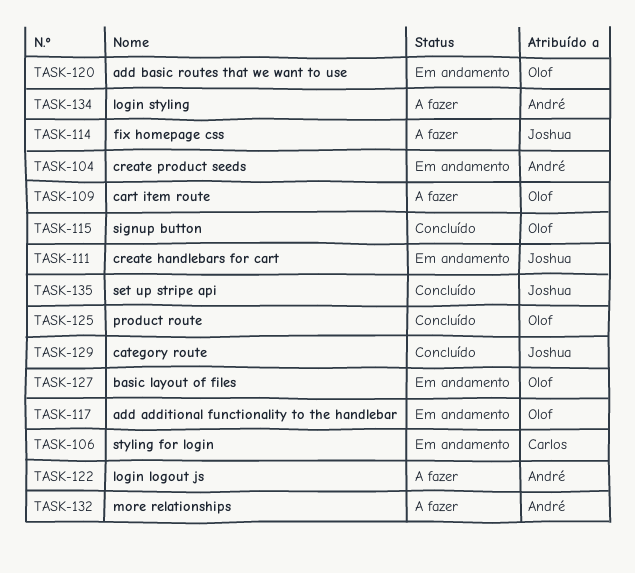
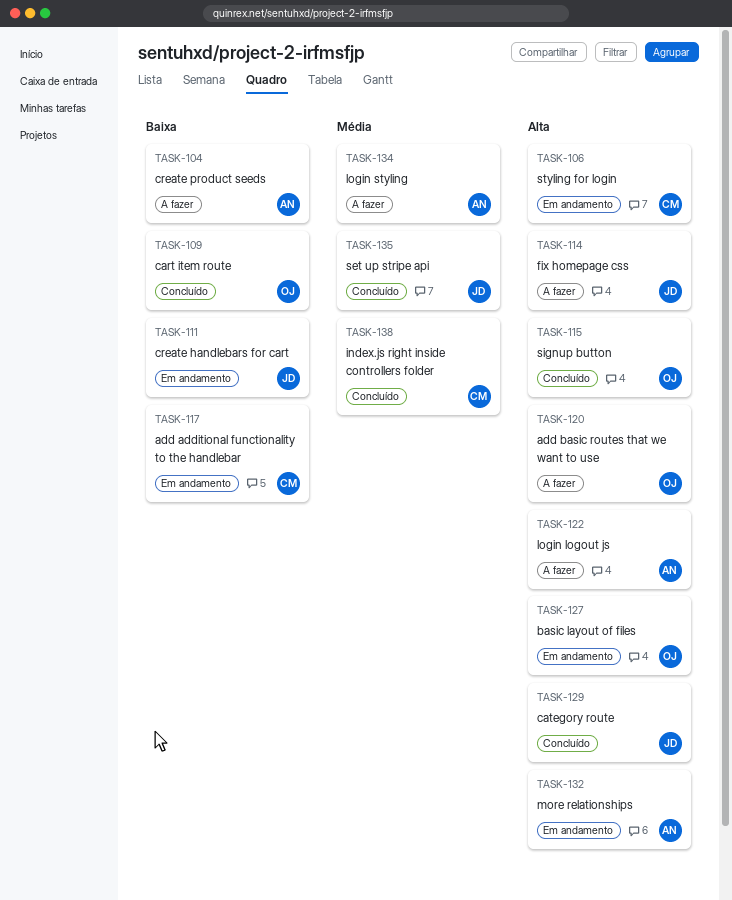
TASK-104, status: Em andamento -> A fazer
TASK-109, status: A fazer -> Concluído
TASK-117, owner: Olof -> Carlos
TASK-120, status: Em andamento -> A fazer
TASK-125: present -> none
TASK-132, status: A fazer -> Em andamento
TASK-138: none -> present

